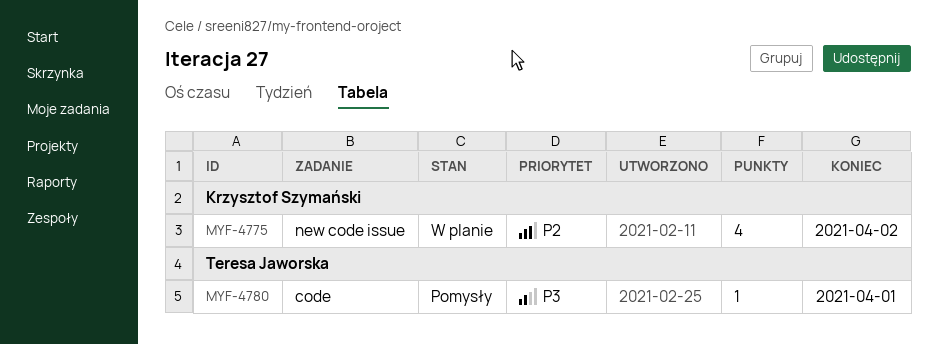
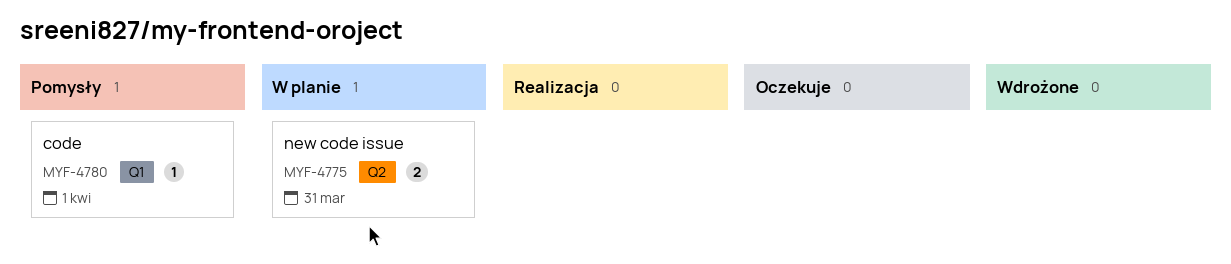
MYF-4775, estimate: 4 -> 2
MYF-4775, due: Apr 2 -> Mar 31

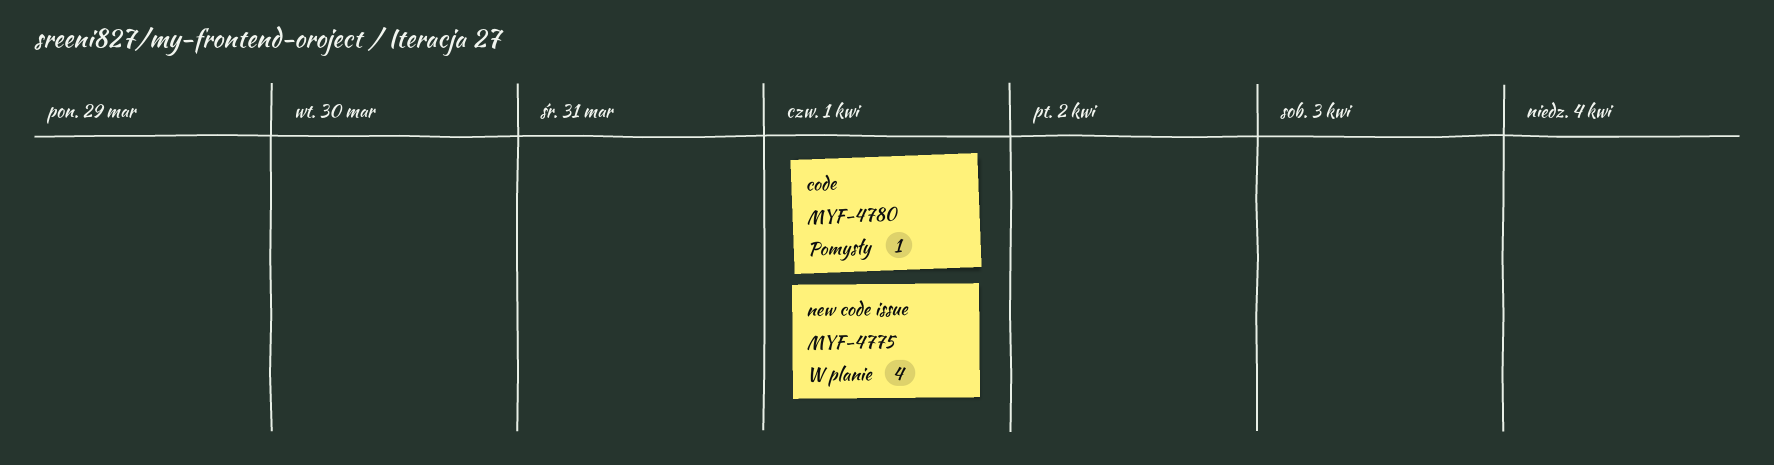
MYF-4775, estimate: 2 -> 4
MYF-4775, due: Mar 31 -> Apr 1

